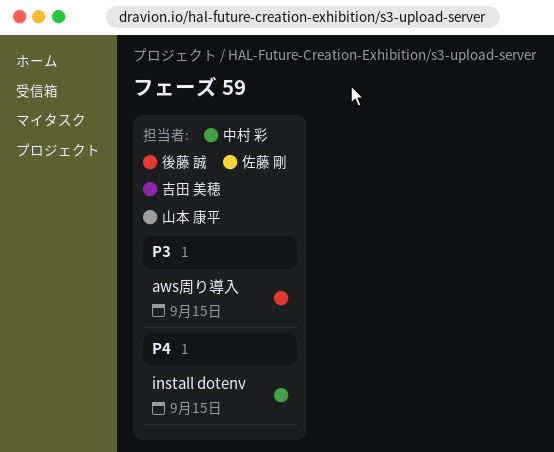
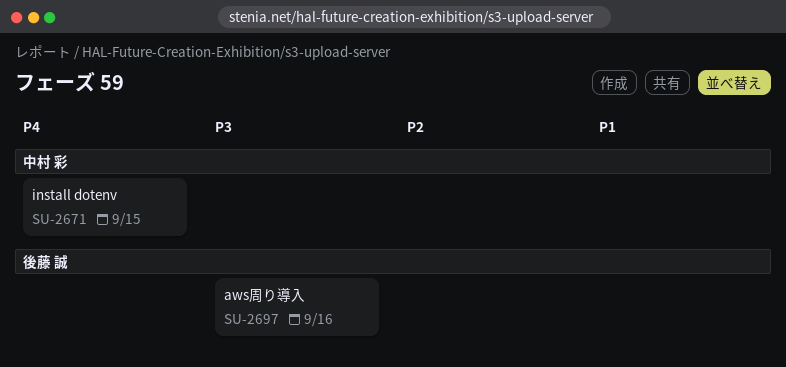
aws周り導入, due: Sep 15 -> Sep 16

